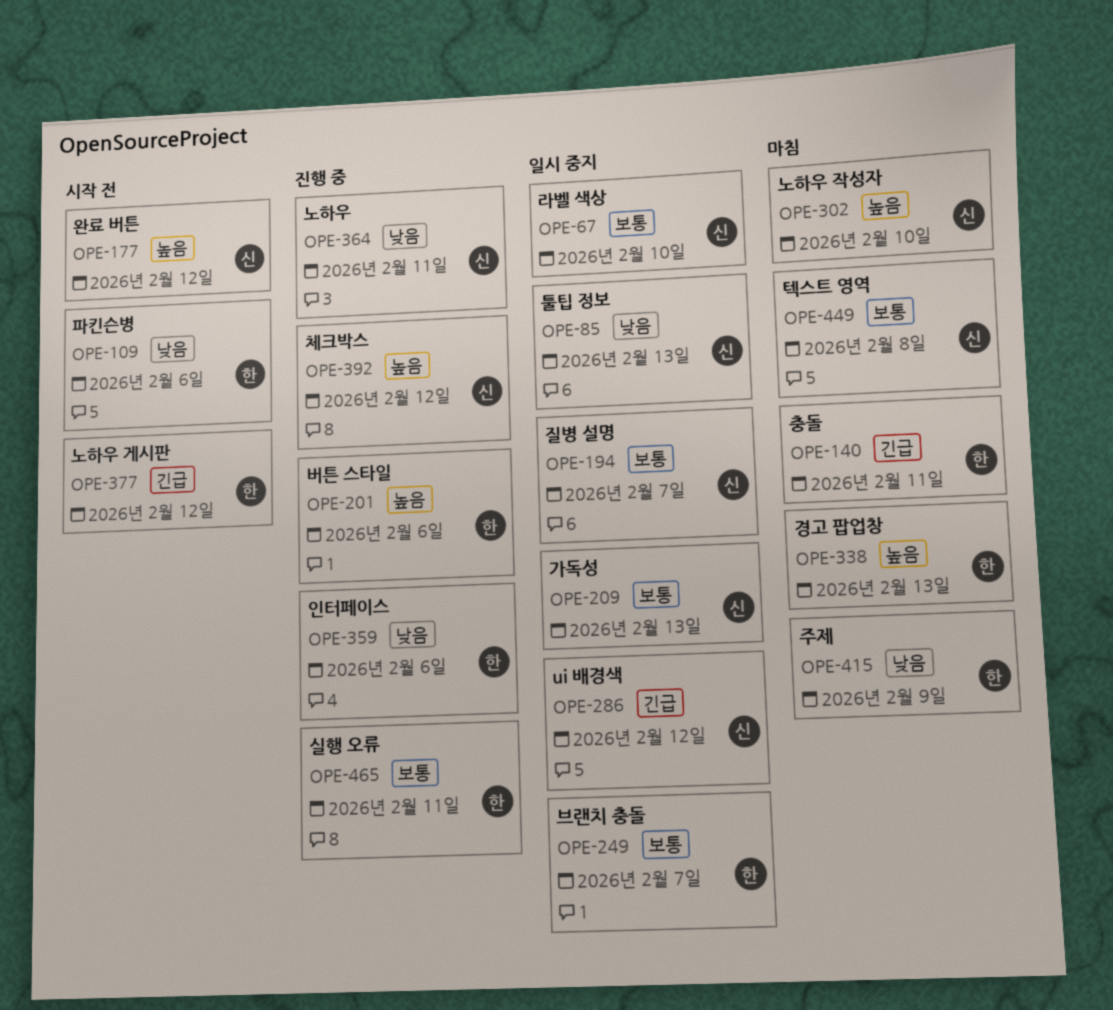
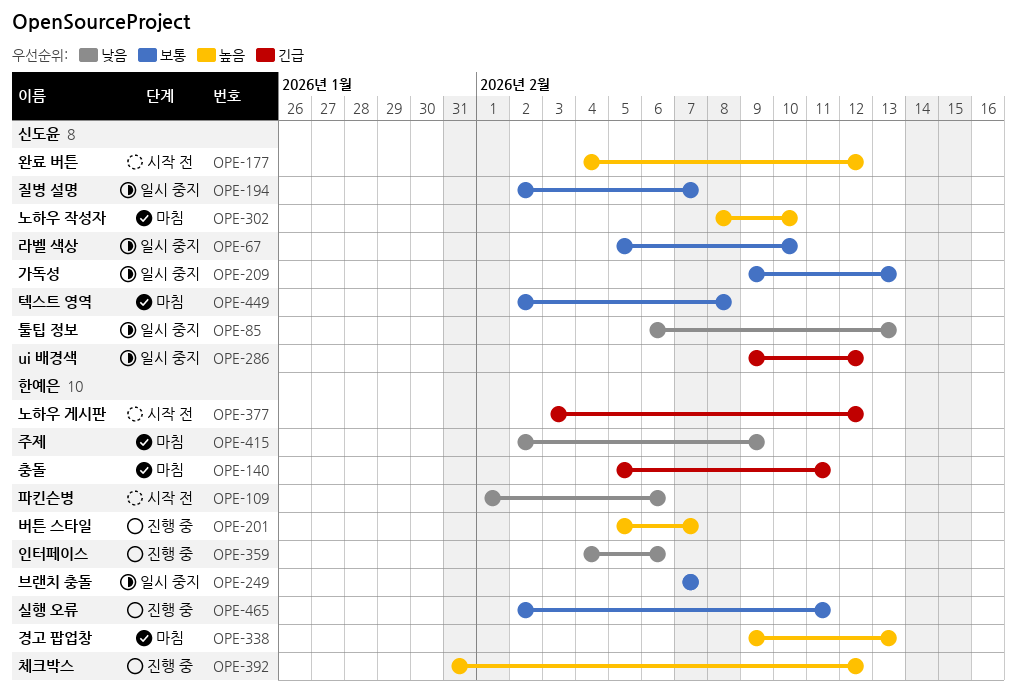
OPE-201, due: Feb 6 -> Feb 7
OPE-364: present -> none
OPE-392, owner: 신도윤 -> 한예은

